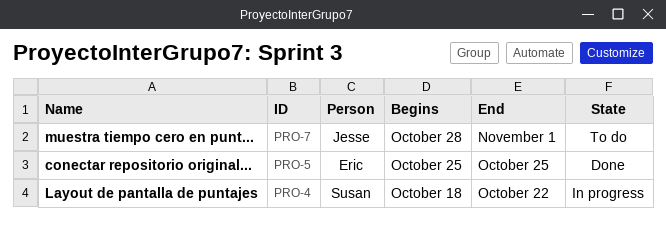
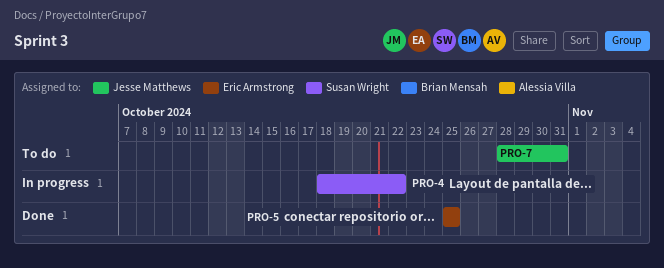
PRO-7, due: Nov 1 -> Oct 31

